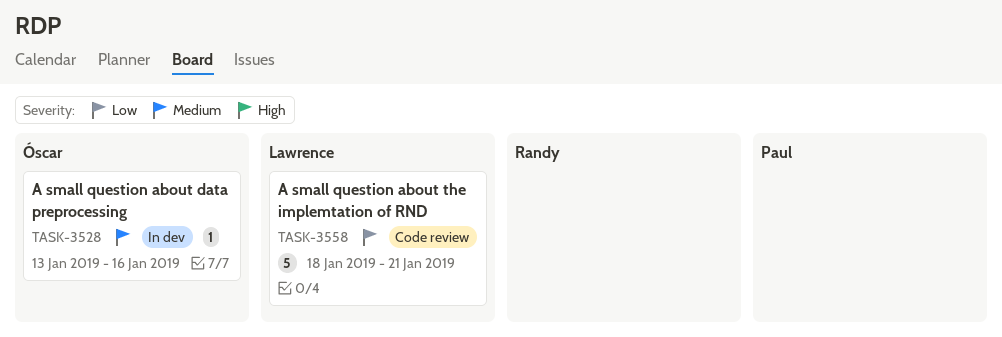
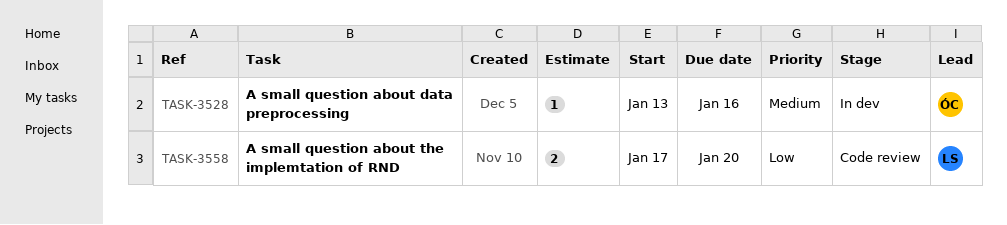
TASK-3558, estimate: 5 -> 2
TASK-3558, start: Jan 18 -> Jan 17
TASK-3558, due: Jan 21 -> Jan 20

